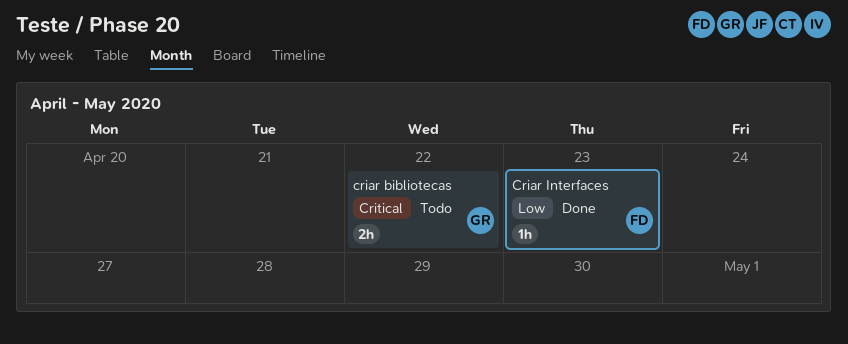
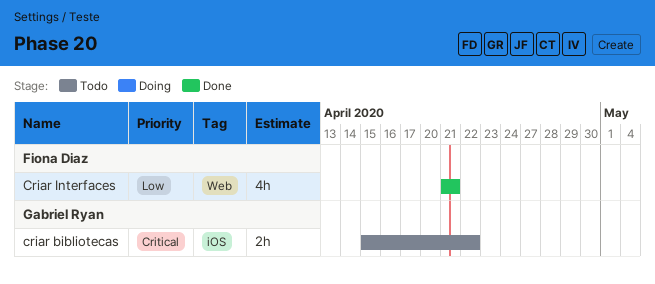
Criar Interfaces, estimate: 1h -> 4h
Criar Interfaces, due: Apr 23 -> Apr 21

